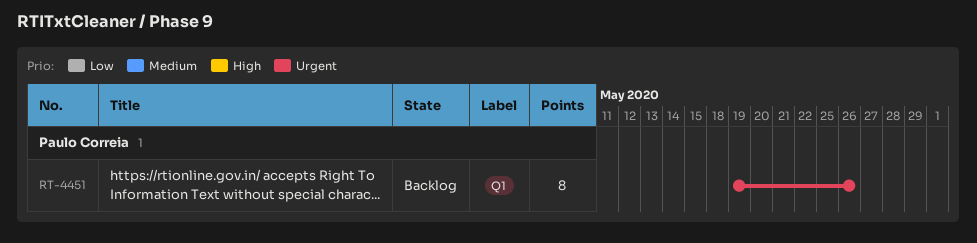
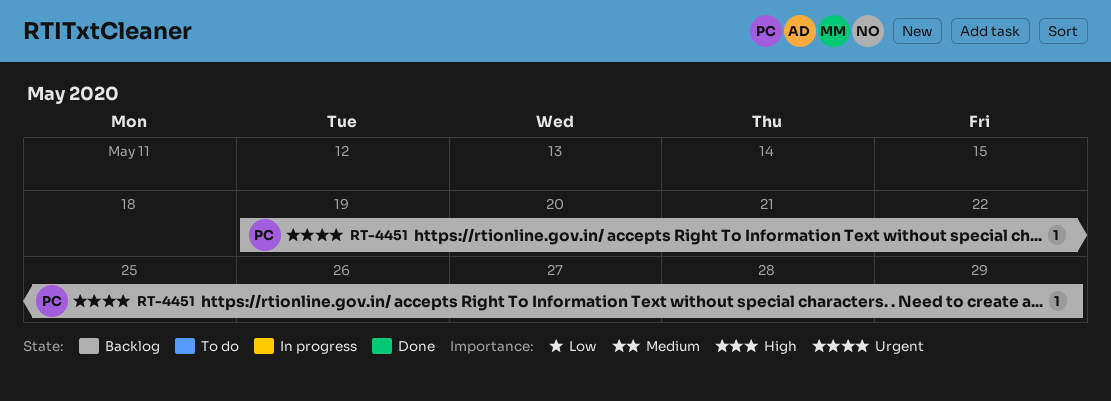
RT-4451, estimate: 8 -> 1
RT-4451, due: May 26 -> May 29

